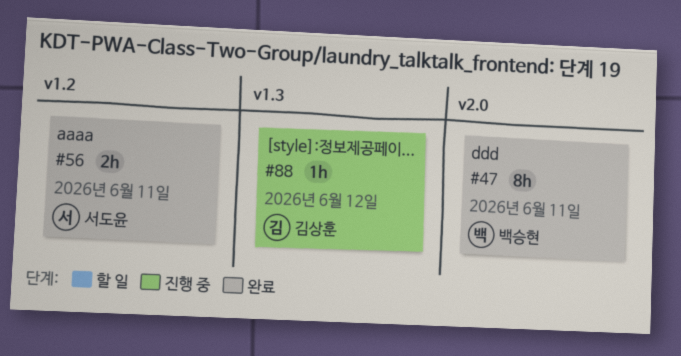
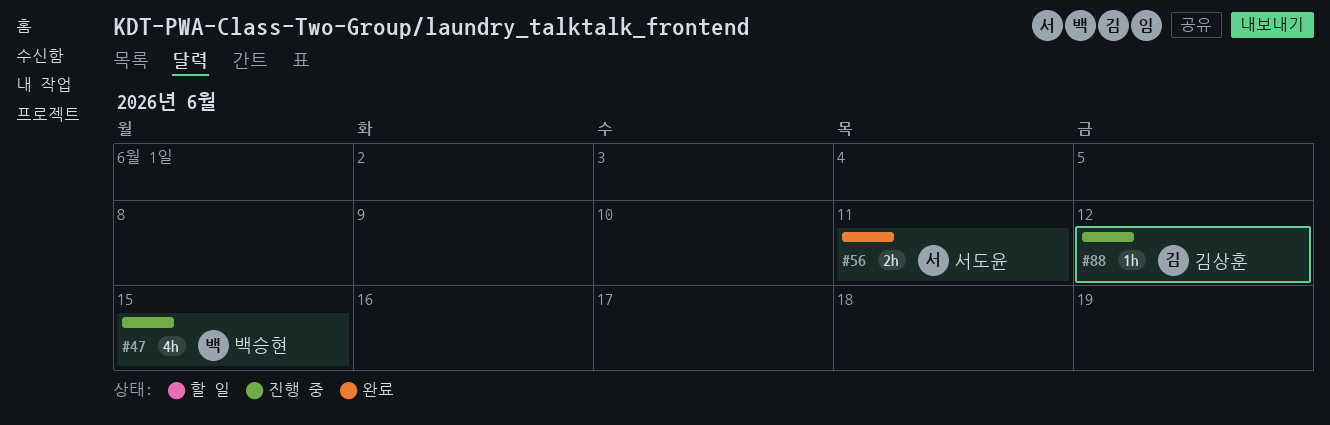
#47, status: 완료 -> 진행 중
#47, estimate: 8h -> 4h
#47, due: Jun 11 -> Jun 15

